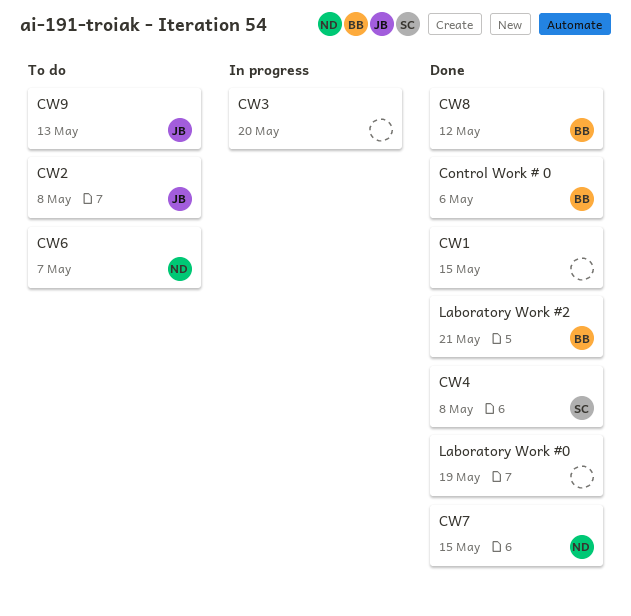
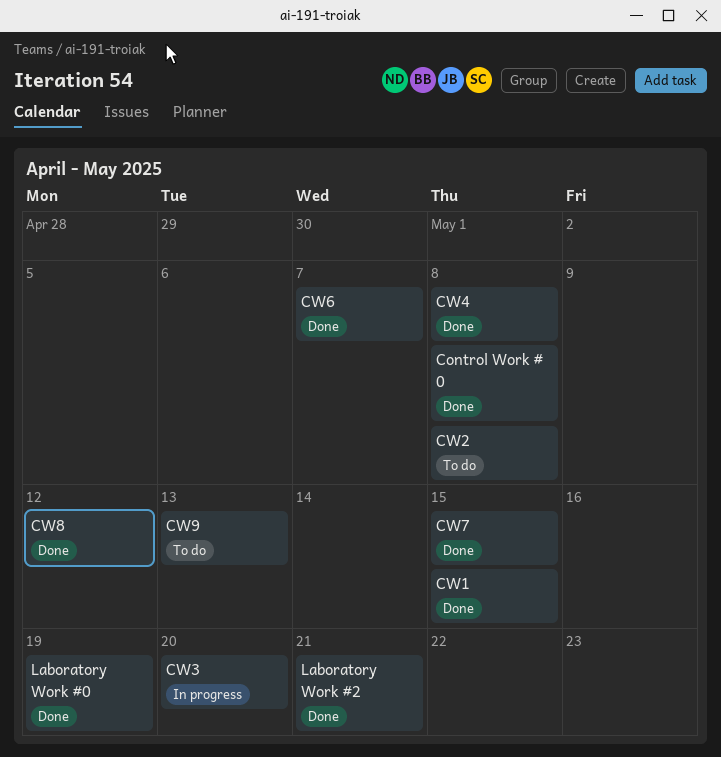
Control Work # 0, due: May 6 -> May 8
CW6, status: To do -> Done

